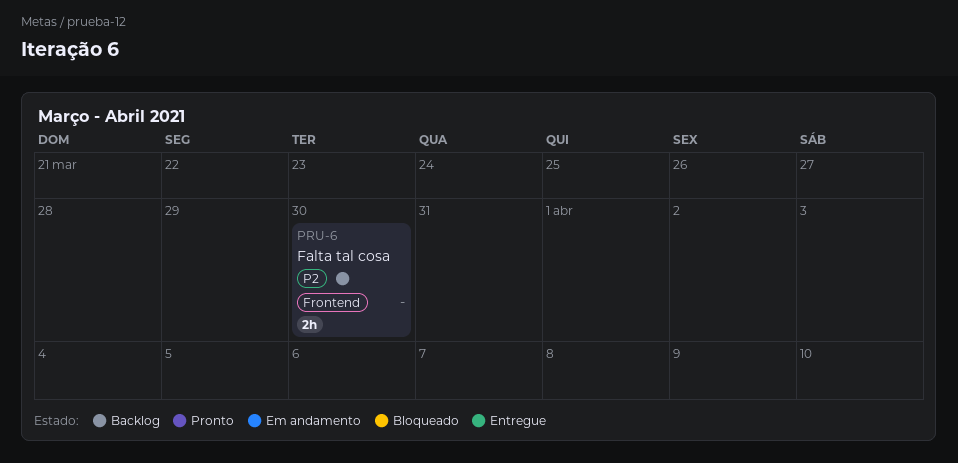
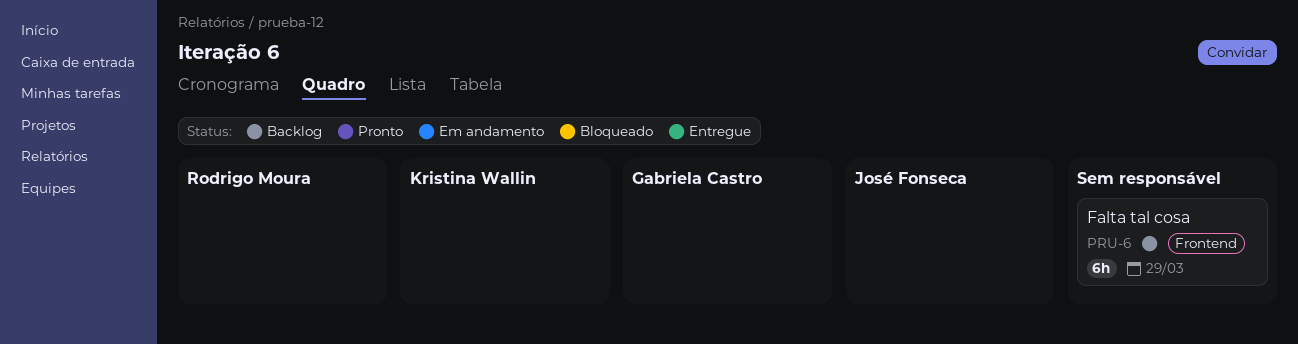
PRU-6, estimate: 2h -> 6h
PRU-6, due: Mar 30 -> Mar 29

